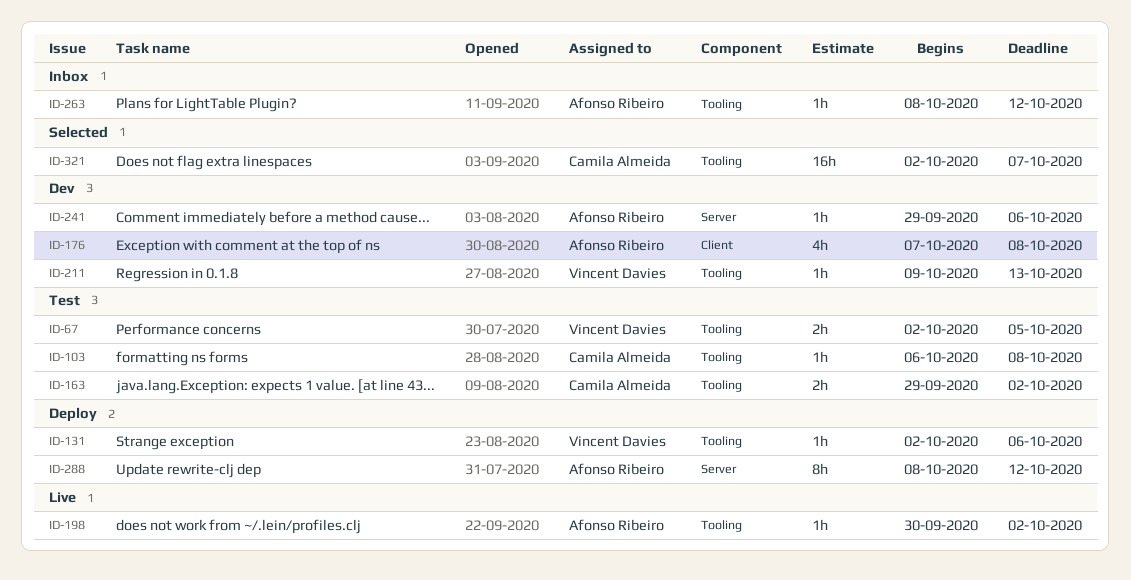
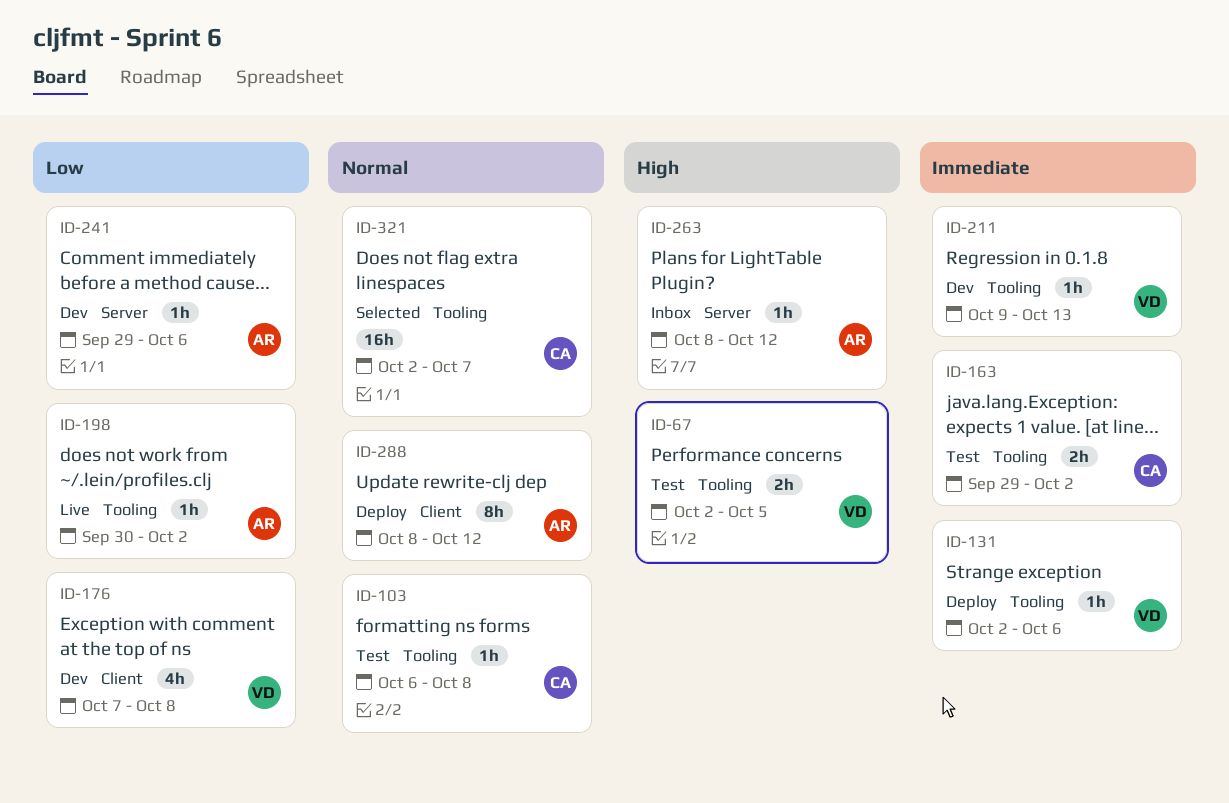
ID-176, owner: Afonso Ribeiro -> Vincent Davies
ID-263, label: Tooling -> Server
ID-288, label: Server -> Client

